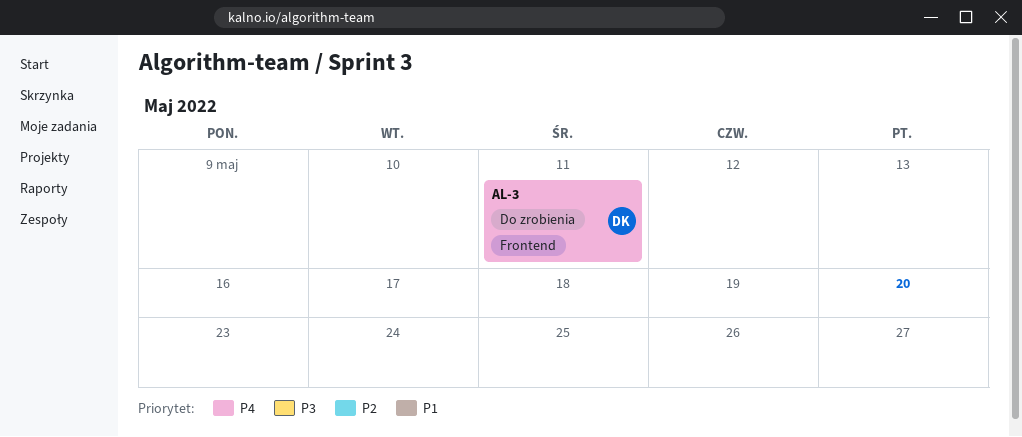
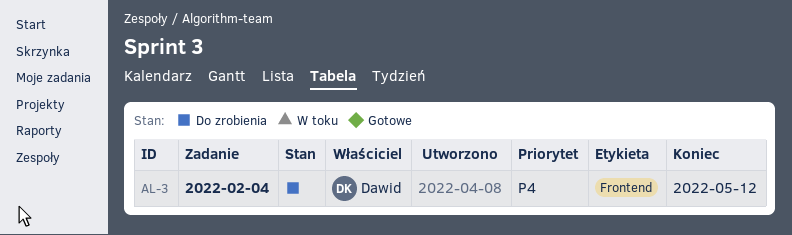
AL-3, due: May 11 -> May 12

